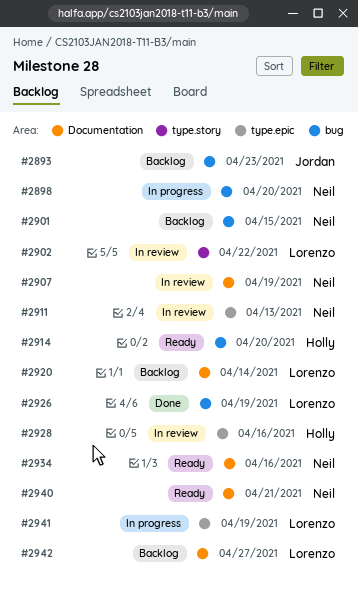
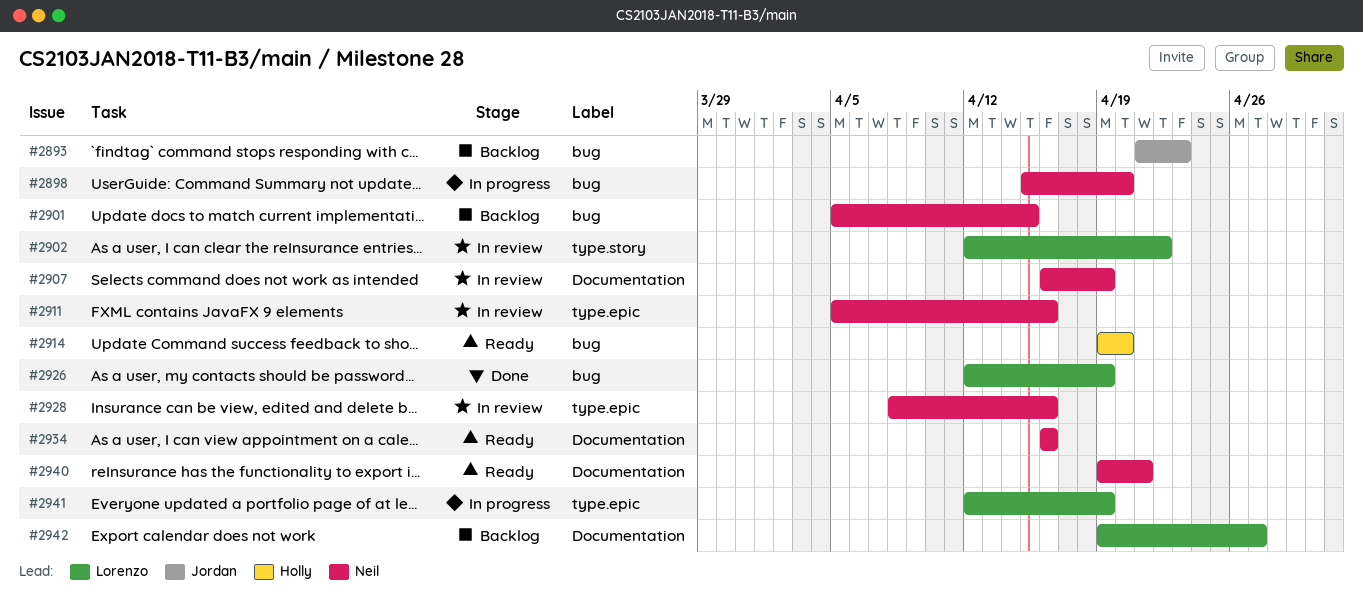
#2911, due: Apr 13 -> Apr 16
#2920: present -> none
#2928, owner: Holly -> Neil

